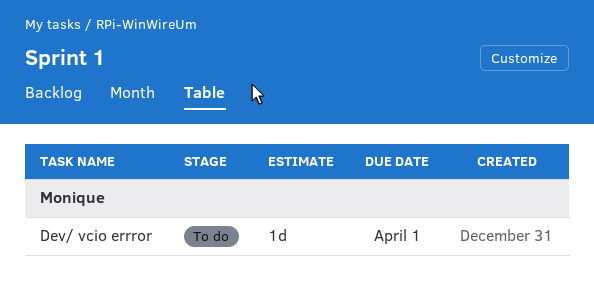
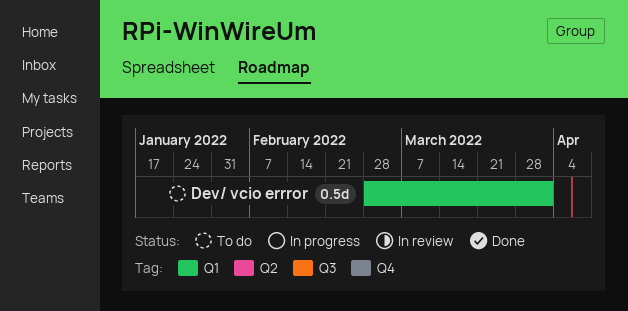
Dev/ vcio errror, estimate: 1d -> 0.5d

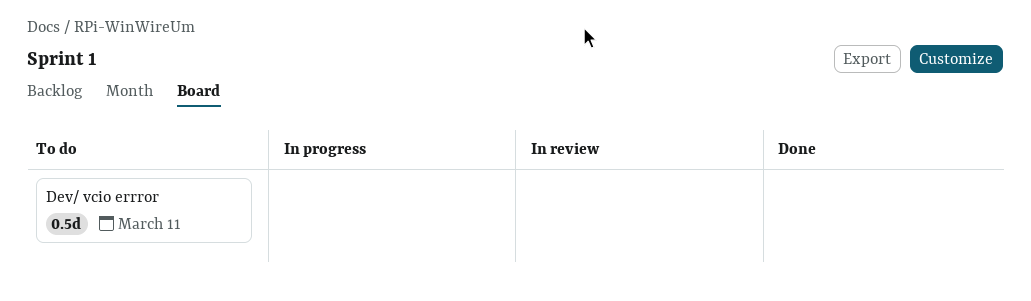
Dev/ vcio errror, due: Apr 1 -> Mar 11

